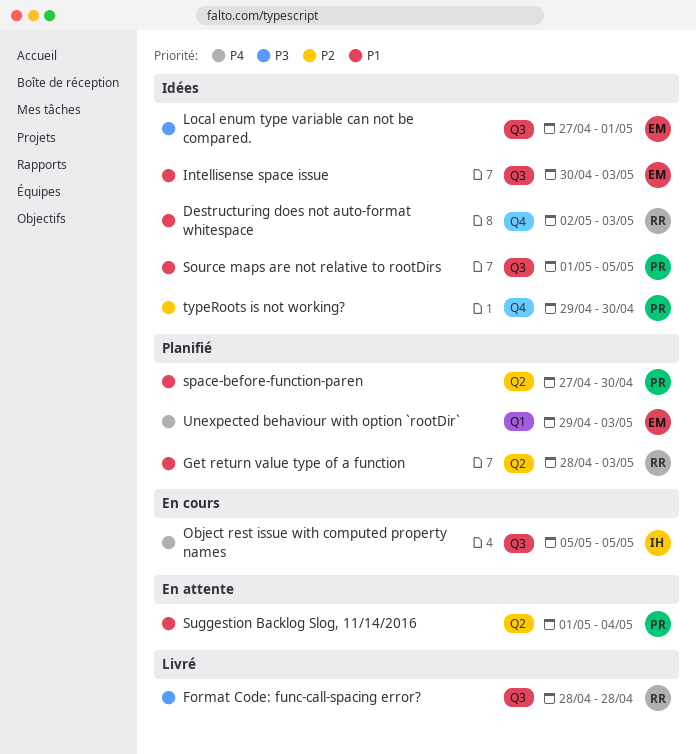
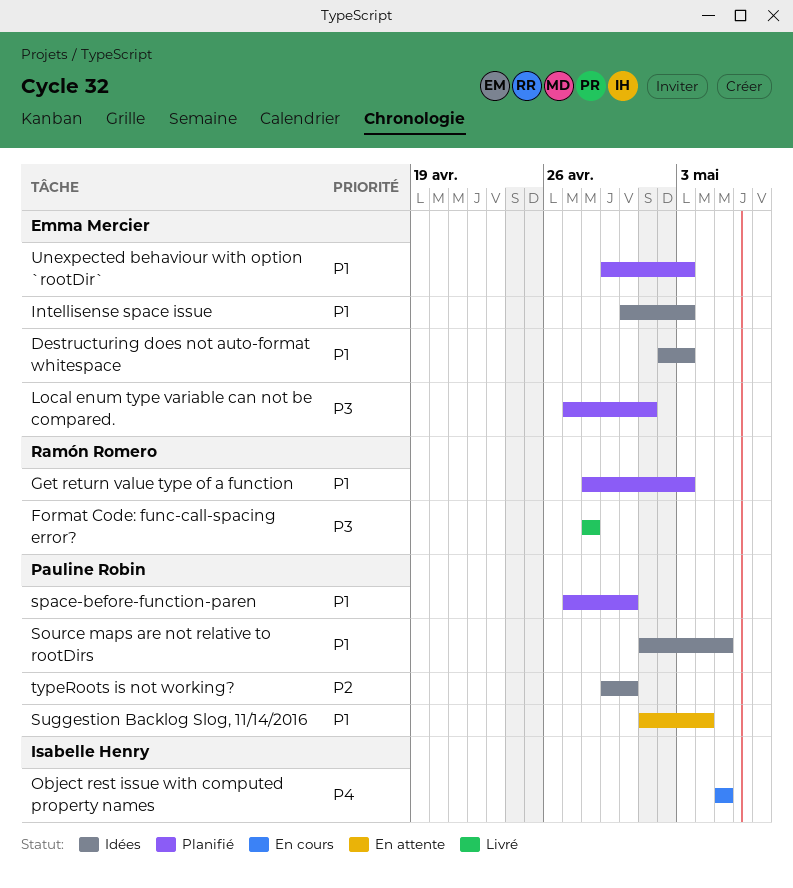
Destructuring does not auto-format whitespace, owner: Ramón Romero -> Emma Mercier
Local enum type variable can not be compared., status: Idées -> Planifié
Unexpected behaviour with option `rootDir`, priority: P4 -> P1

